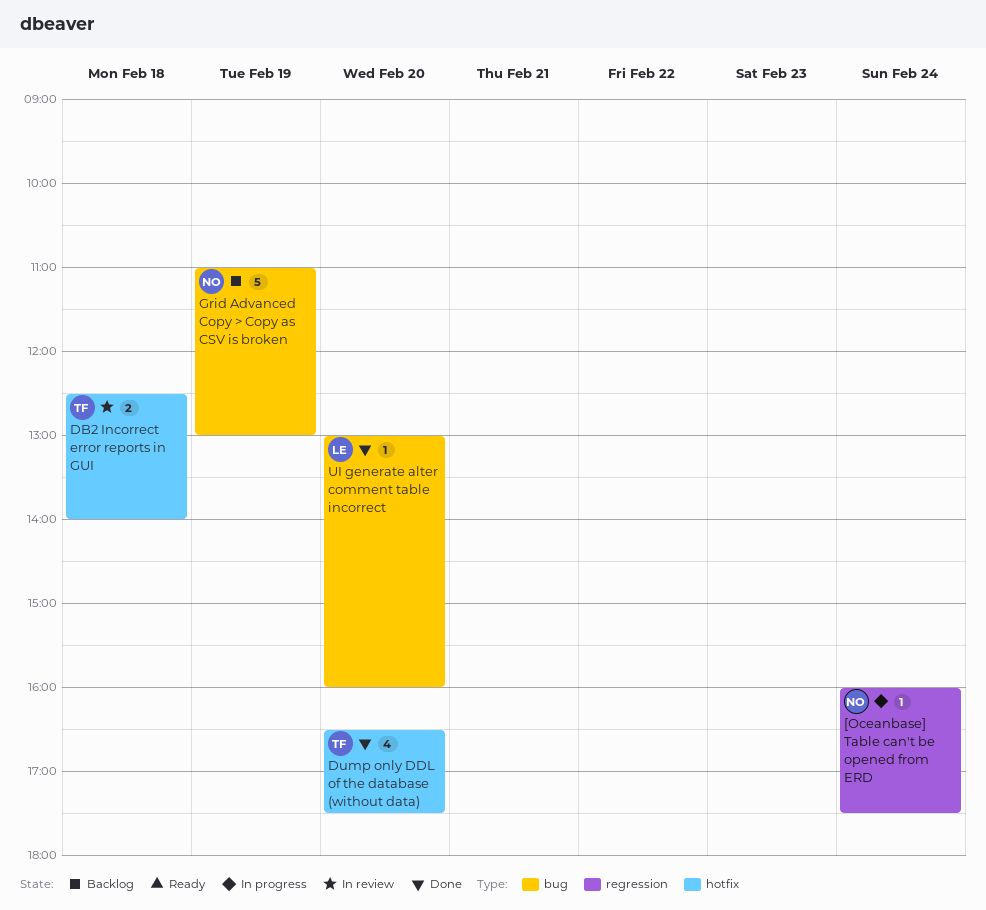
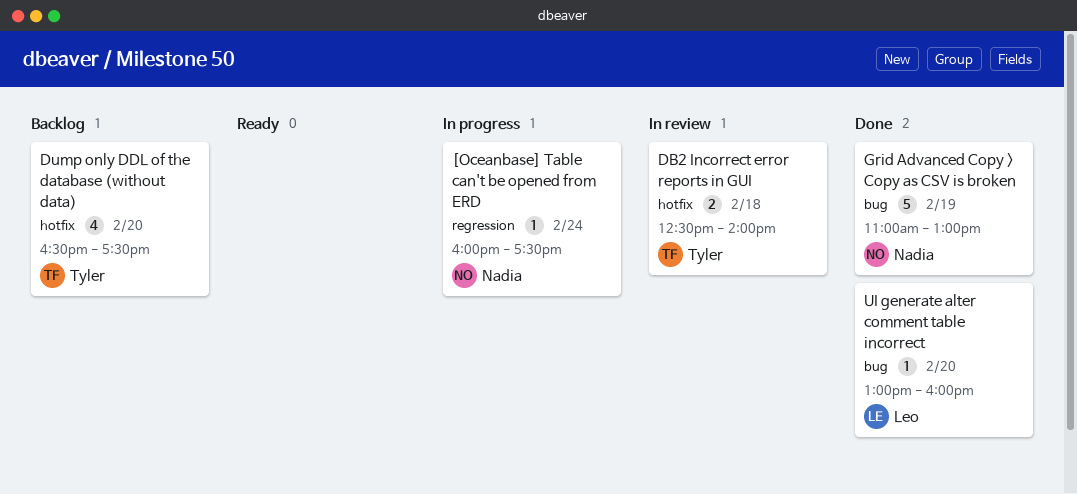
Dump only DDL of the database (without data), status: Done -> Backlog
Grid Advanced Copy > Copy as CSV is broken, status: Backlog -> Done

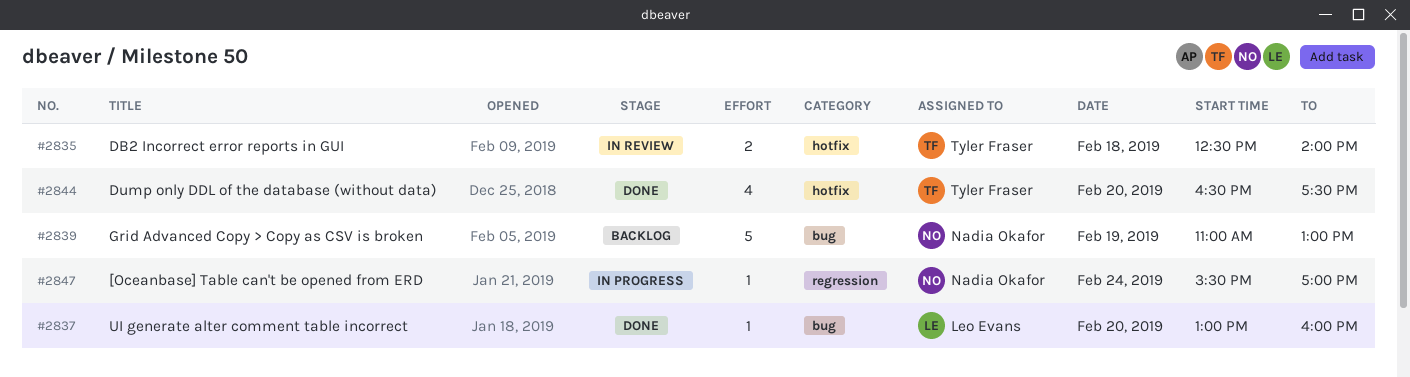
[Oceanbase] Table can't be opened from ERD, begins: 16:00 -> 15:30
[Oceanbase] Table can't be opened from ERD, ends: 17:30 -> 17:00
Dump only DDL of the database (without data), status: Backlog -> Done
Grid Advanced Copy > Copy as CSV is broken, status: Done -> Backlog

